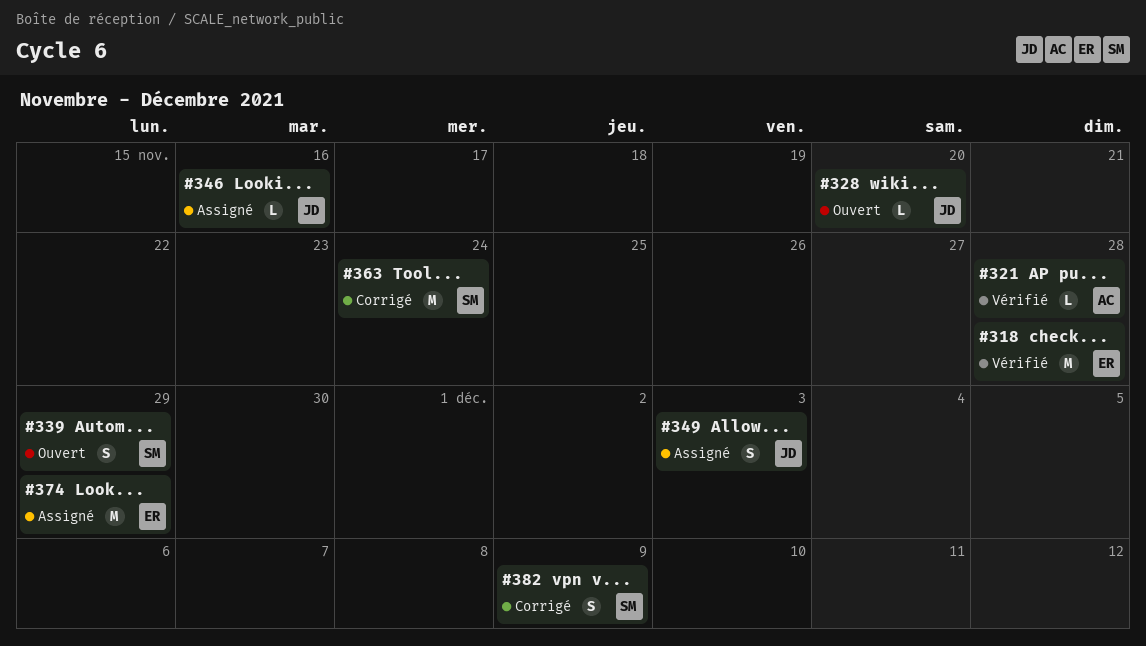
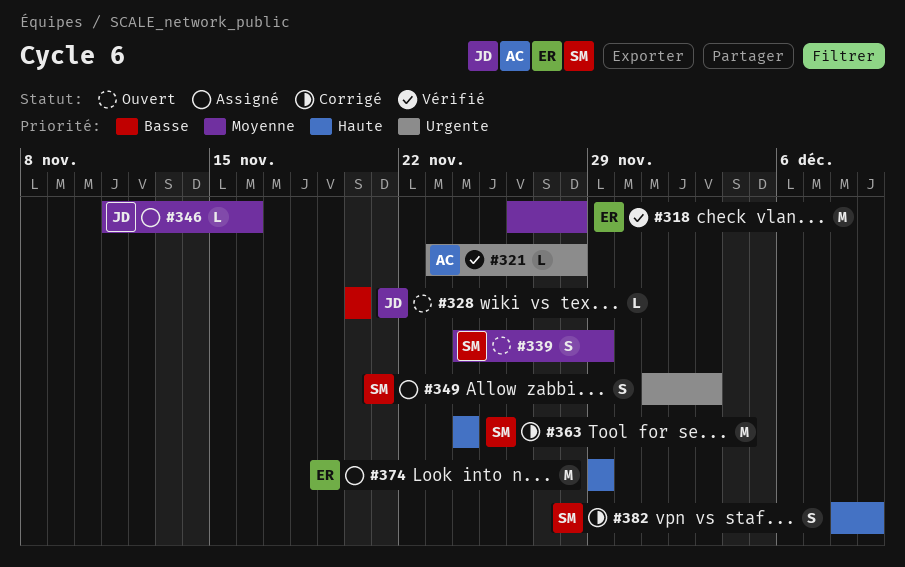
#349, owner: JD -> SM

